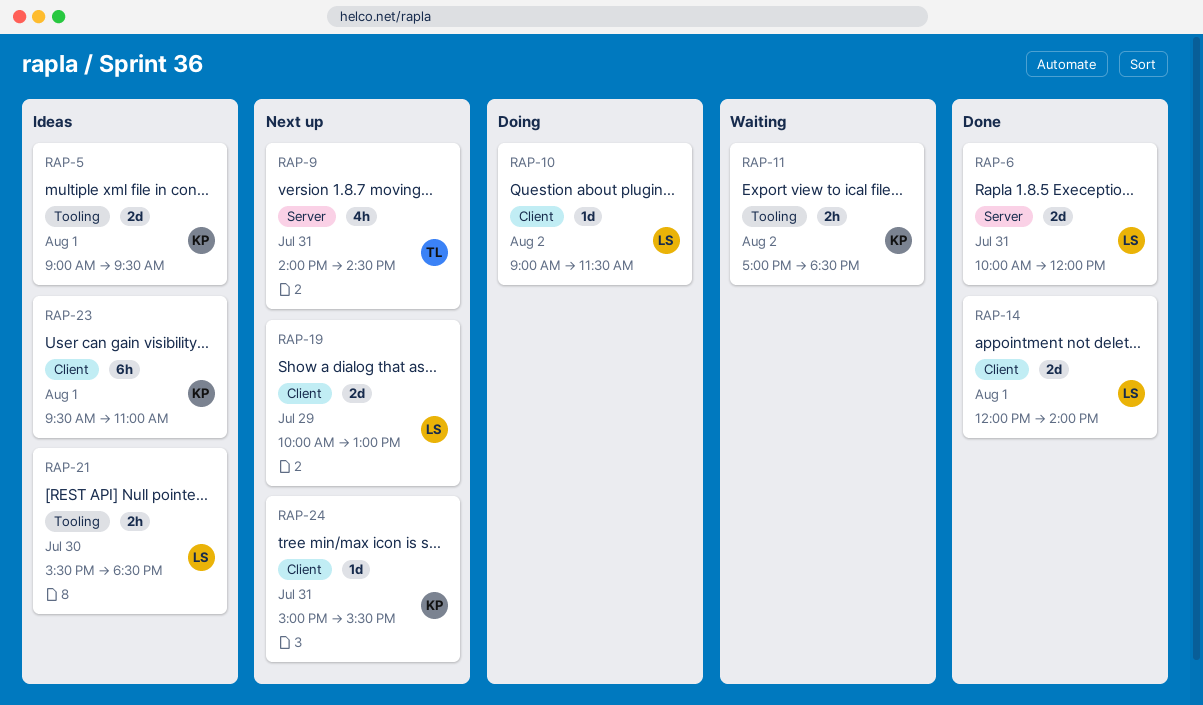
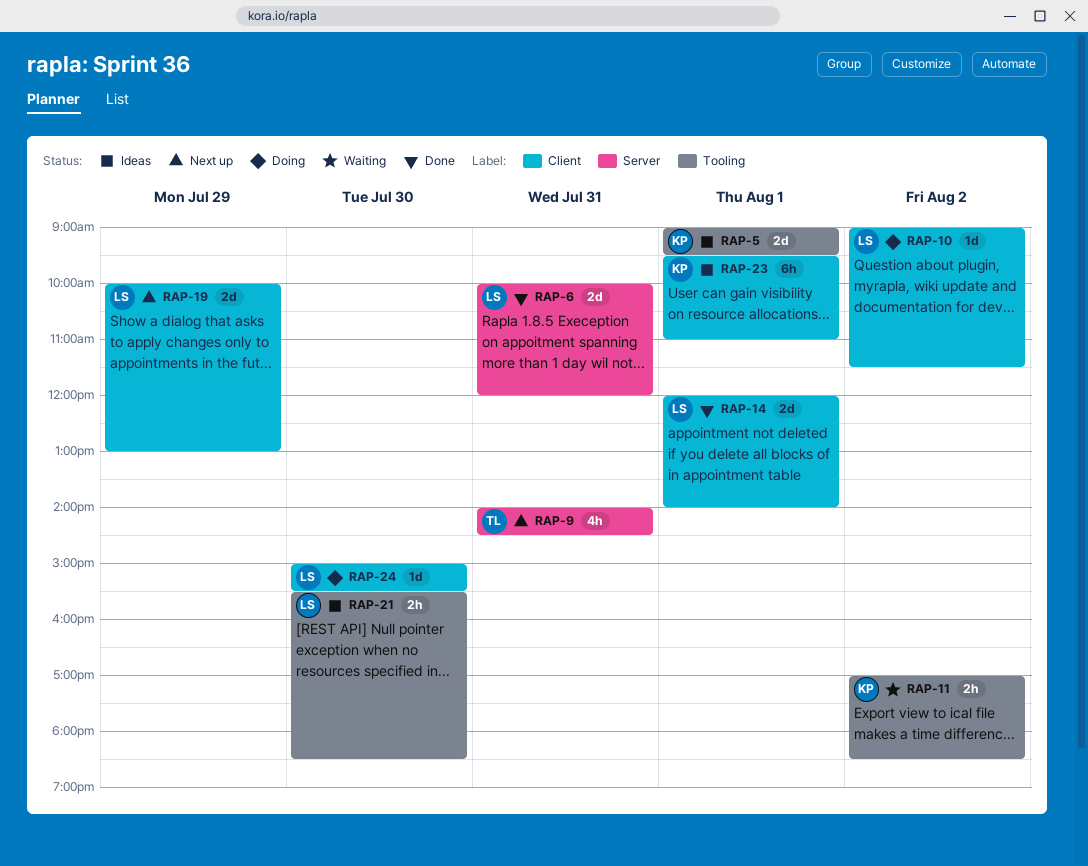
RAP-24, status: Next up -> Doing
RAP-24, owner: KP -> LS
RAP-24, day: Jul 31 -> Jul 30

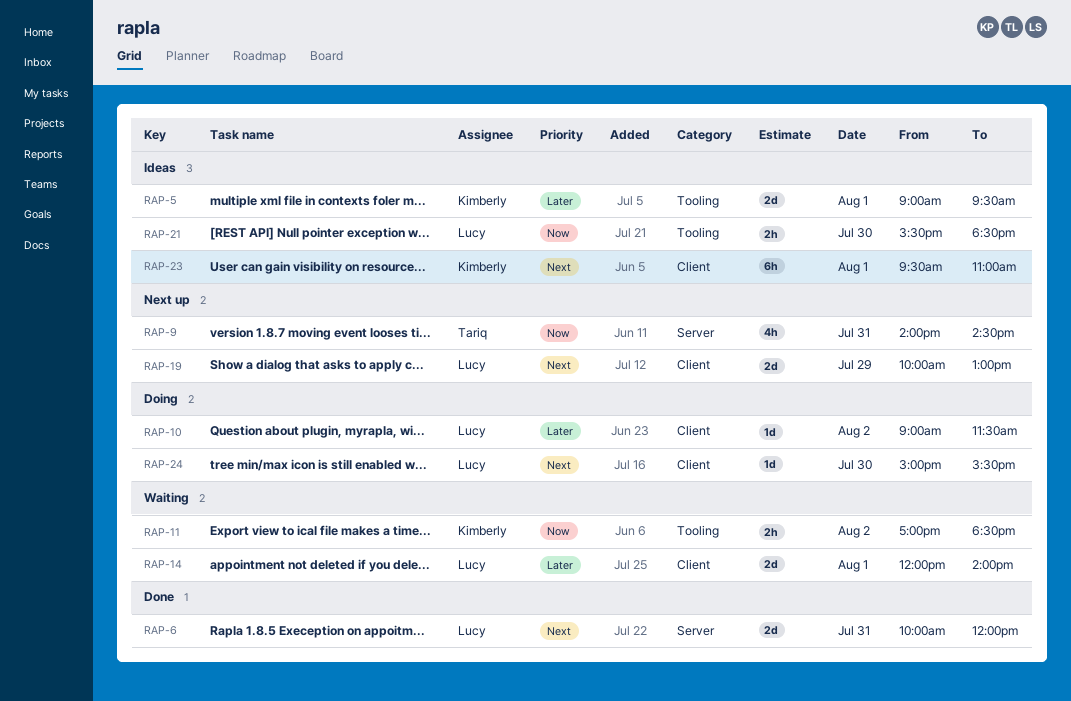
RAP-14, status: Done -> Waiting

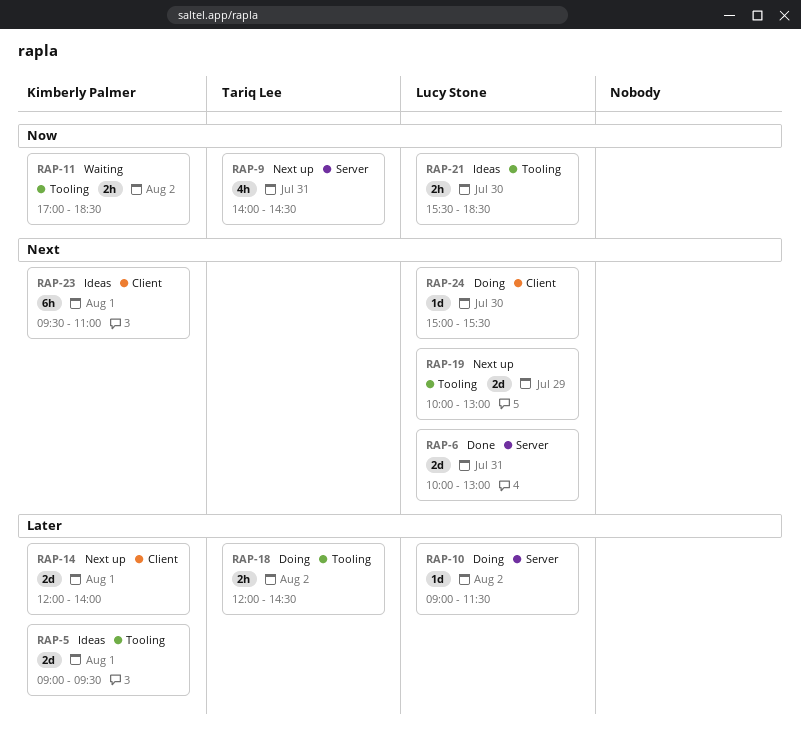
RAP-6, ends: 12:00 -> 13:00
RAP-10, label: Client -> Server
RAP-14, status: Waiting -> Next up
RAP-14, owner: Lucy Stone -> Kimberly Palmer
RAP-18: none -> present
RAP-19, label: Client -> Tooling

